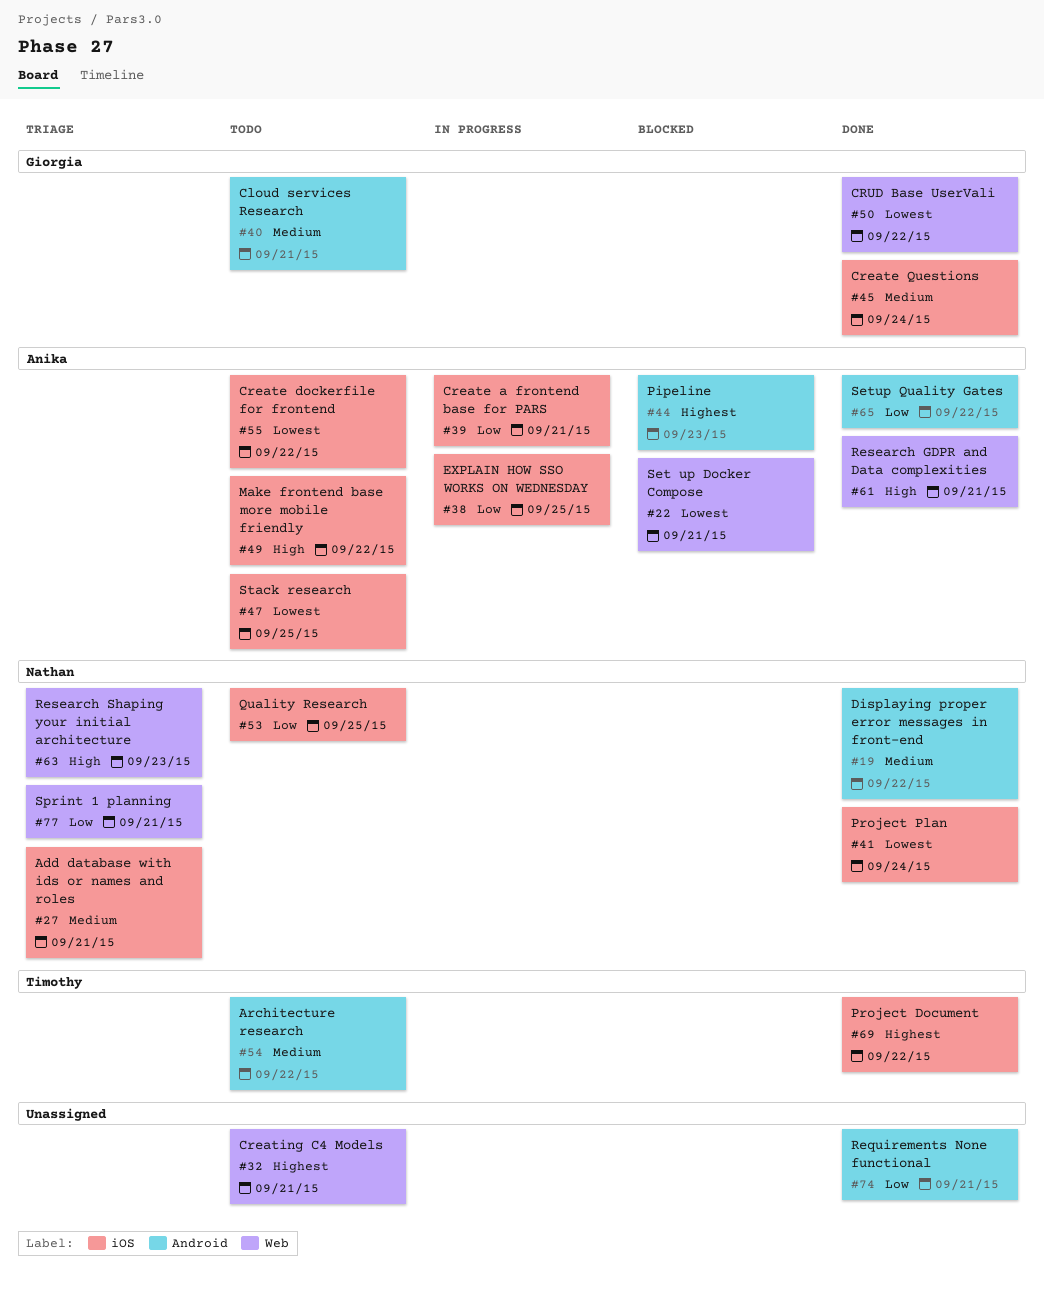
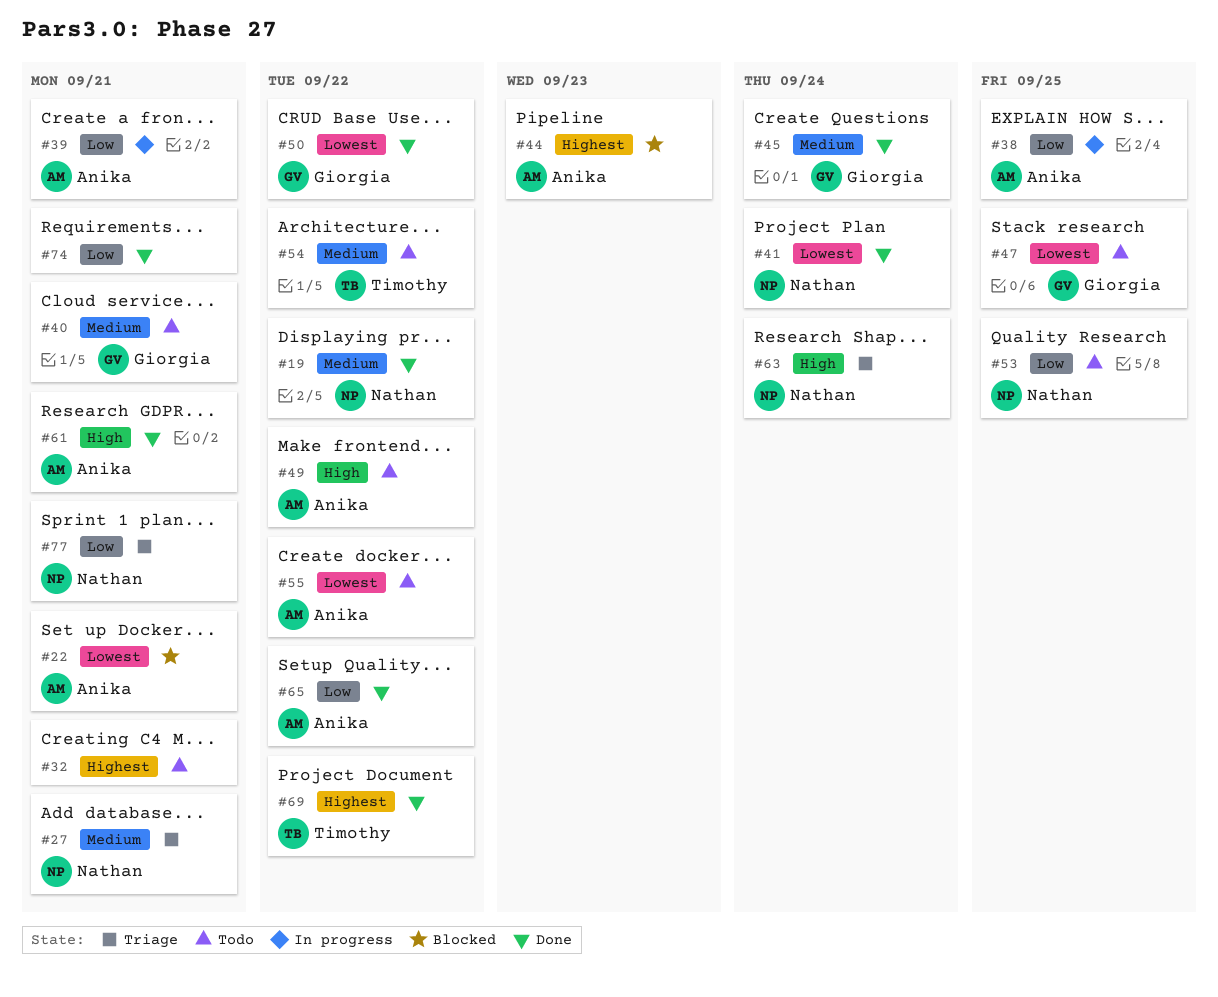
#47, owner: Anika -> Giorgia
#63, due: Sep 23 -> Sep 24

